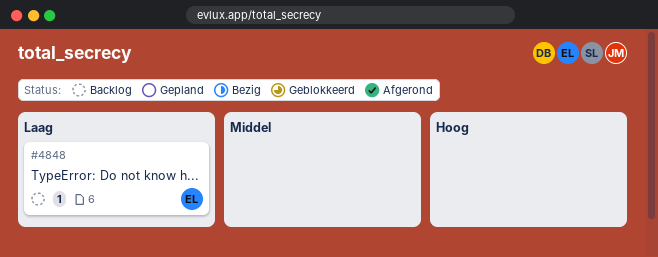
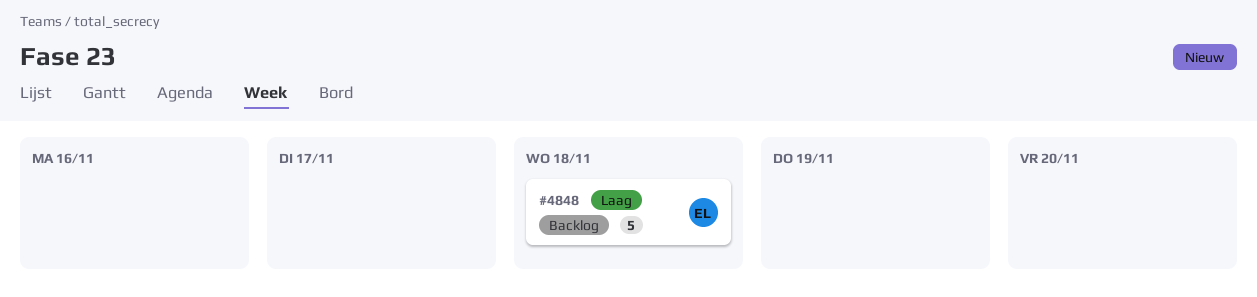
#4848, estimate: 1 -> 5

